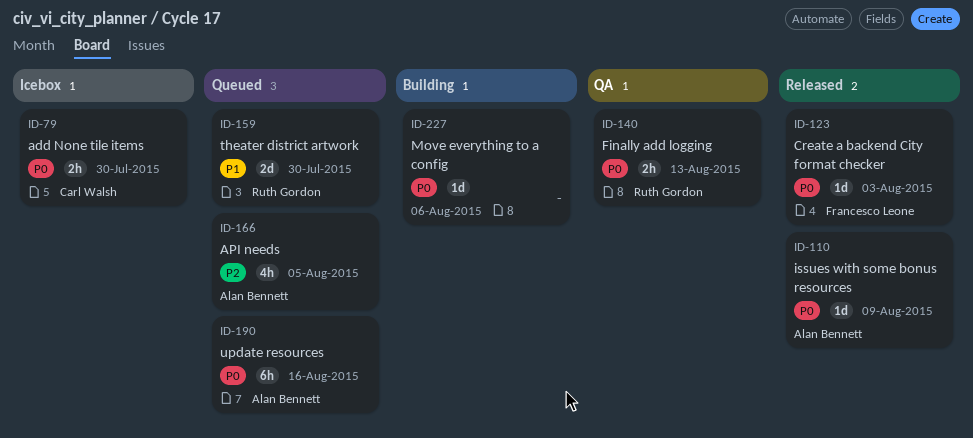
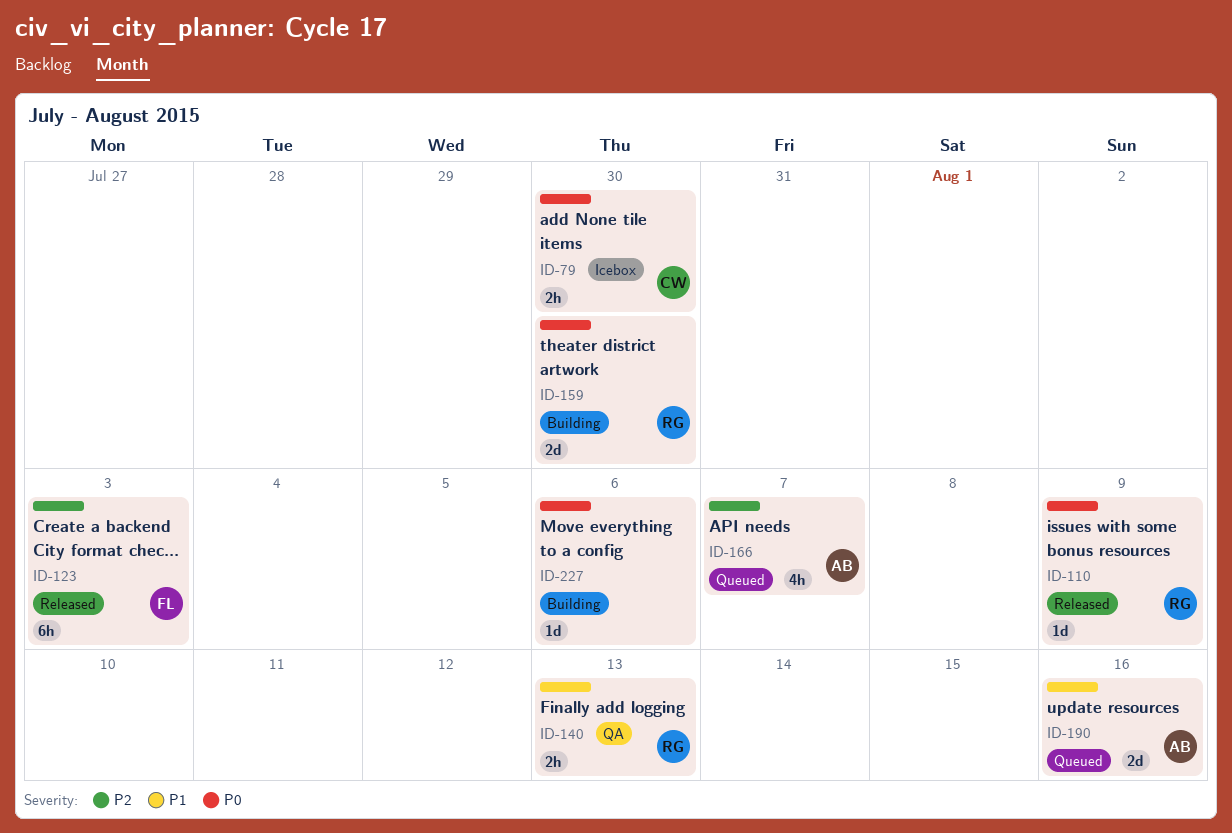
ID-110, owner: Alan Bennett -> Ruth Gordon
ID-123, priority: P0 -> P2
ID-123, estimate: 1d -> 6h
ID-140, priority: P0 -> P1
ID-159, status: Queued -> Building
ID-159, priority: P1 -> P0
ID-166, due: Aug 5 -> Aug 7
ID-190, priority: P0 -> P1
ID-190, estimate: 6h -> 2d

